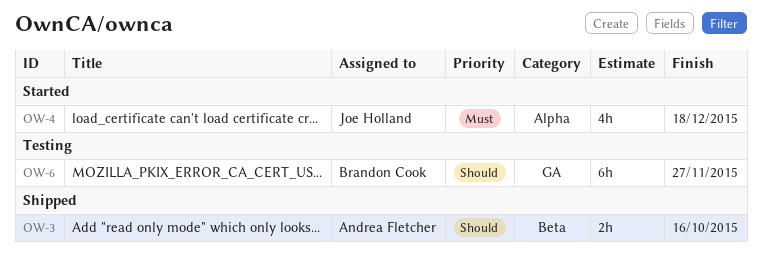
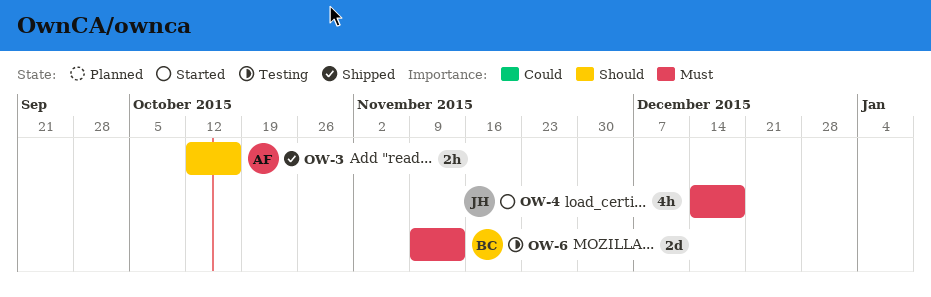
OW-6, priority: Should -> Must
OW-6, estimate: 6h -> 2d
OW-6, due: Nov 27 -> Nov 13

